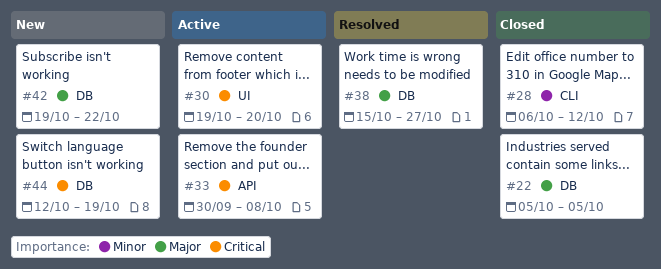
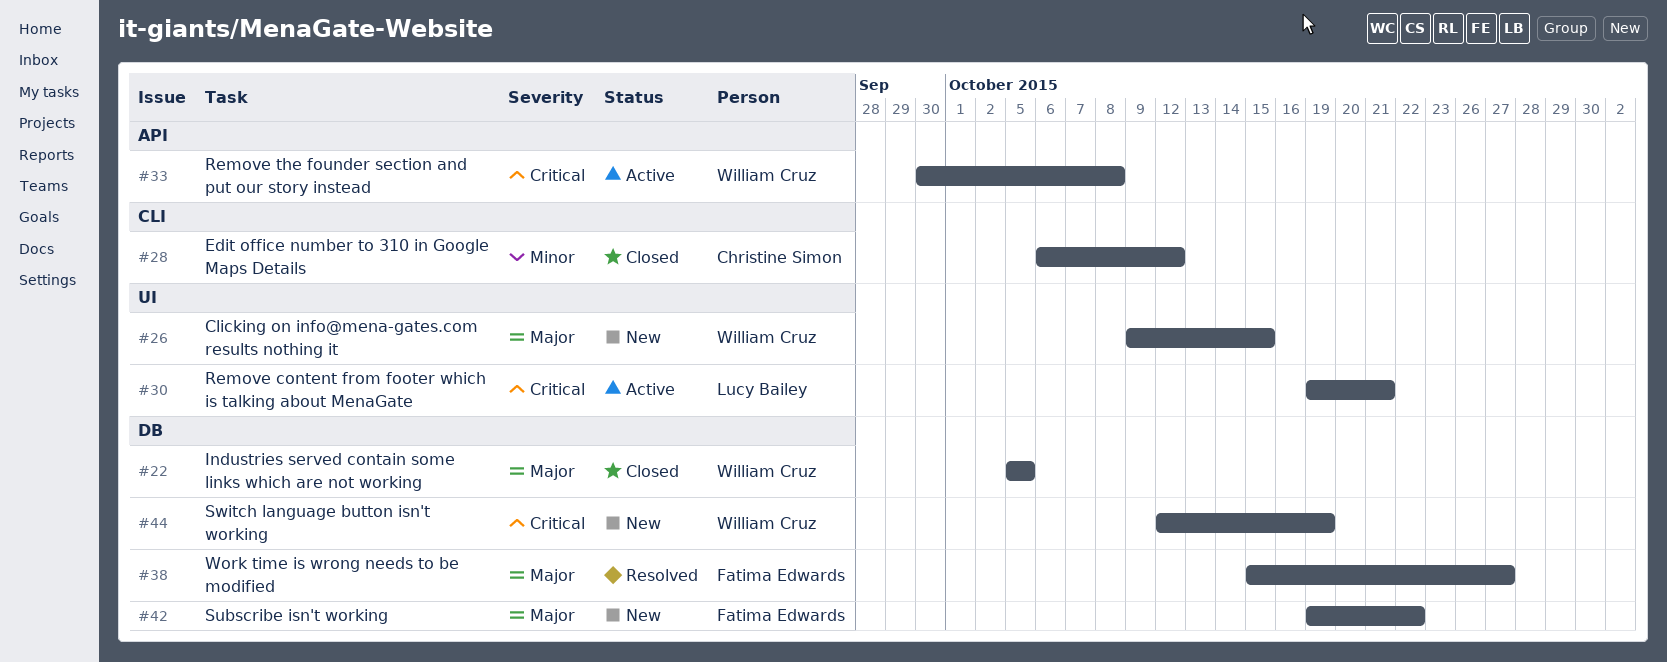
#26: none -> present
#30, due: Oct 20 -> Oct 21

